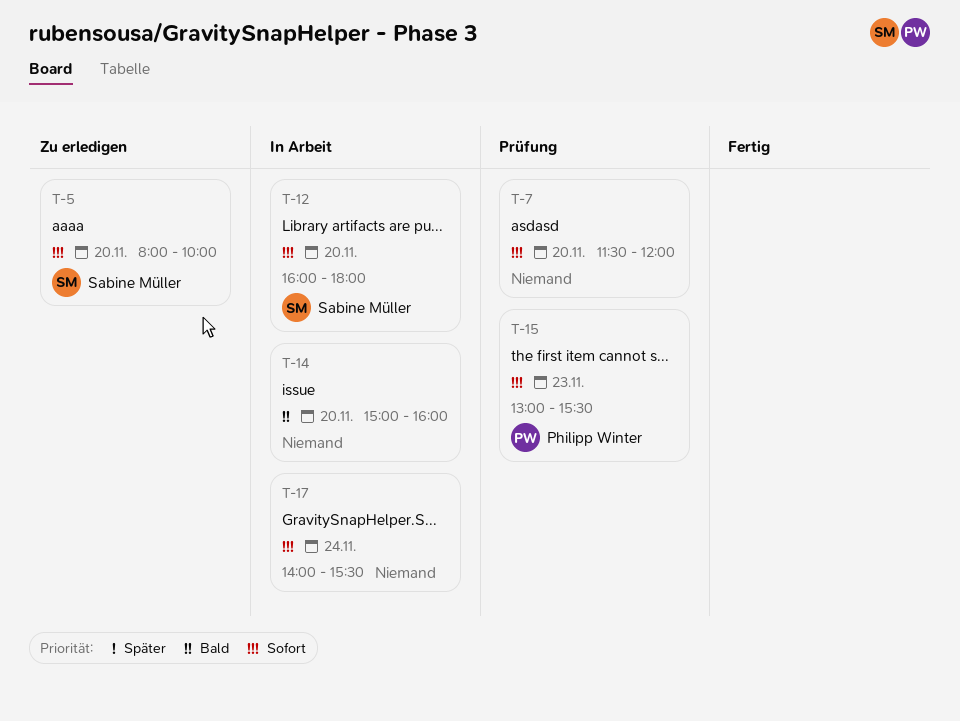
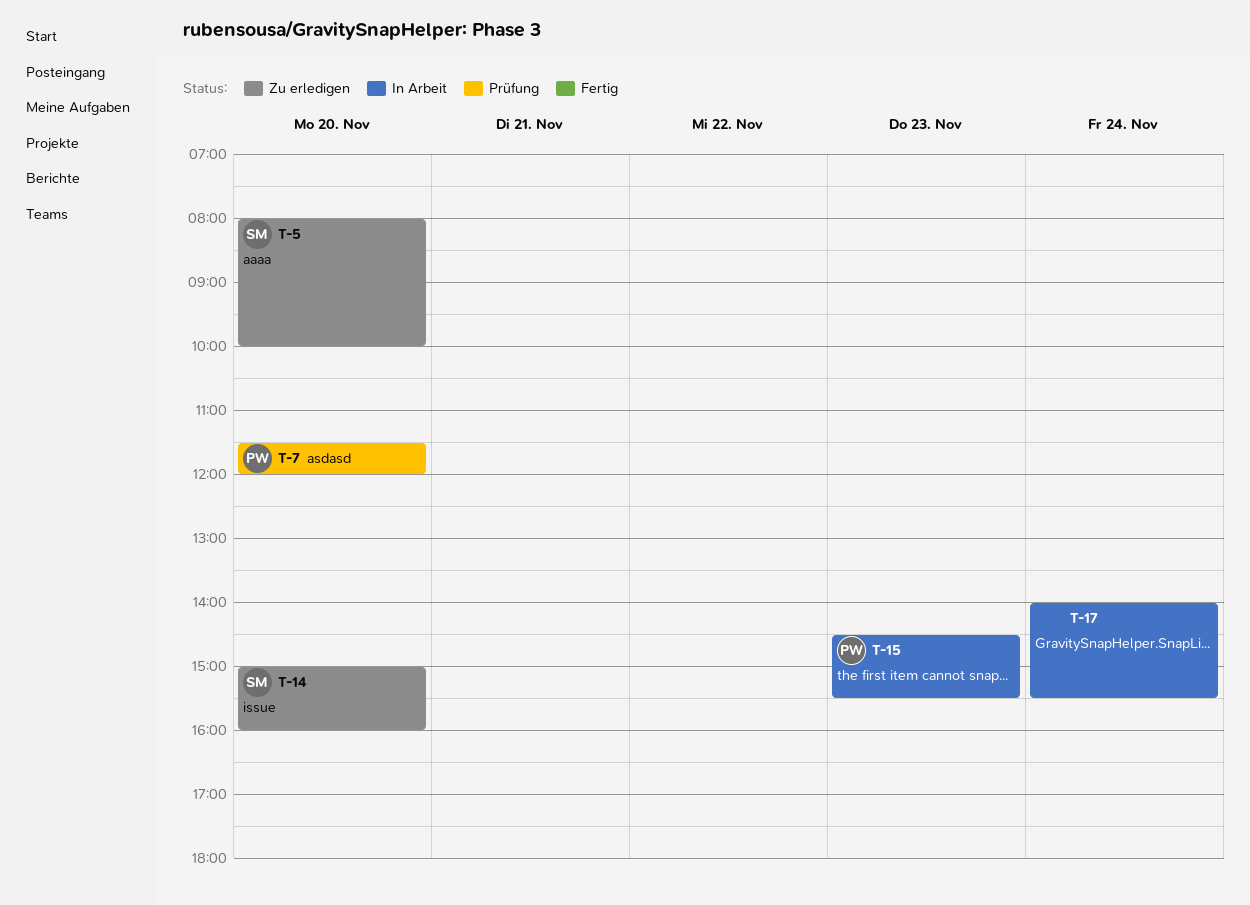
T-7, owner: none -> Philipp Winter
T-12: present -> none
T-14, status: In Arbeit -> Zu erledigen
T-14, owner: none -> Sabine Müller
T-15, status: Prüfung -> In Arbeit
T-15, begins: 13:00 -> 14:30

